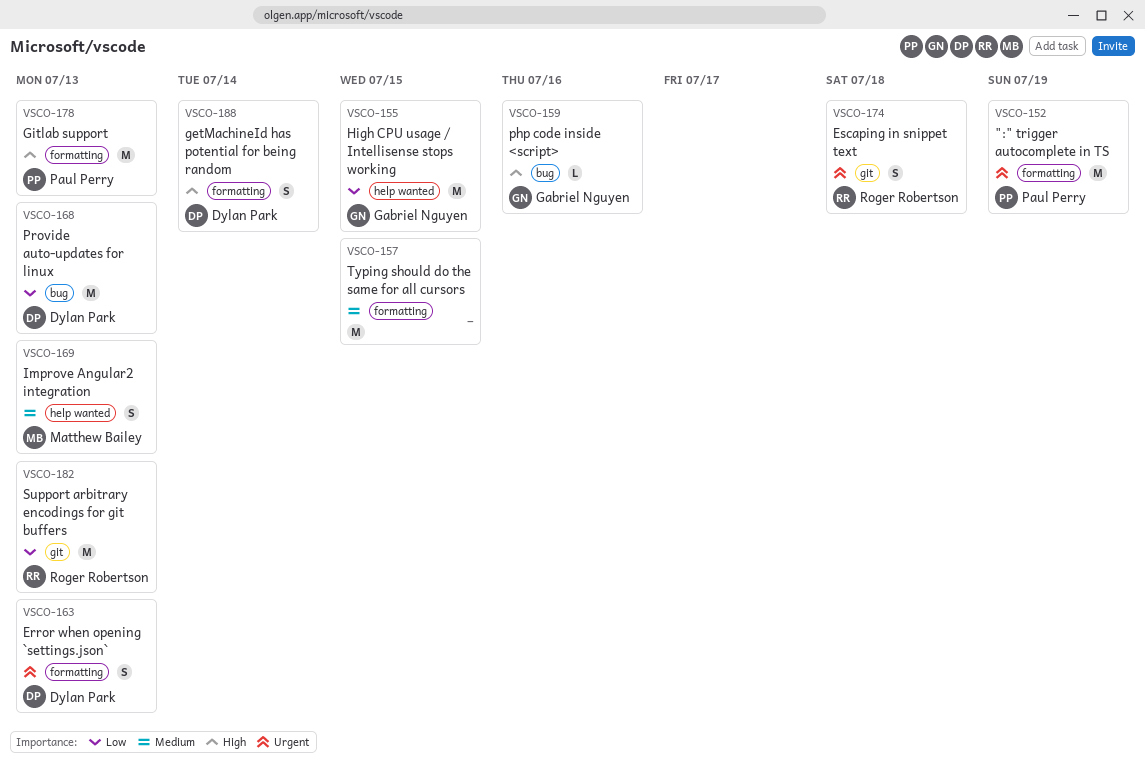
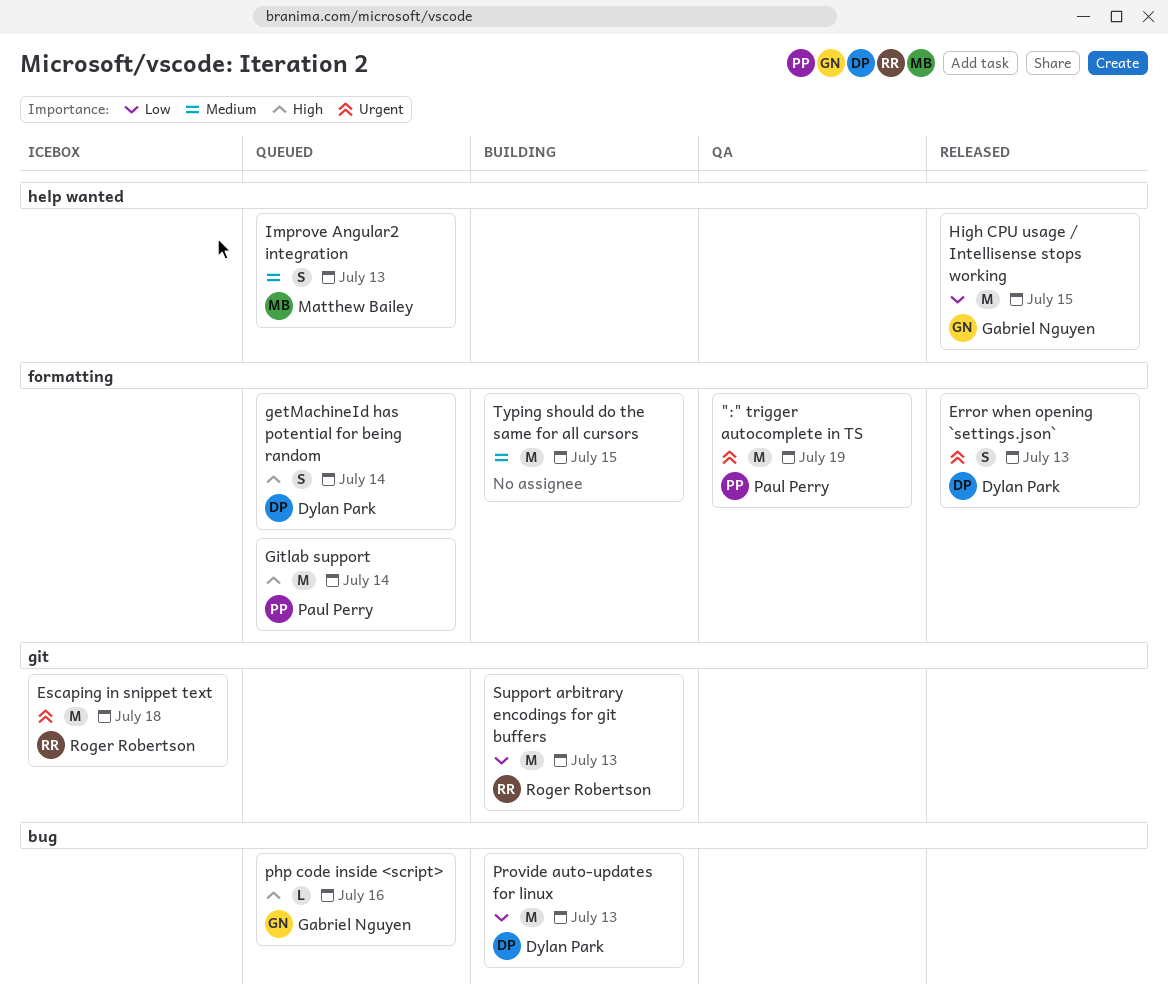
Escaping in snippet text, estimate: S -> M
Gitlab support, due: Jul 13 -> Jul 14

